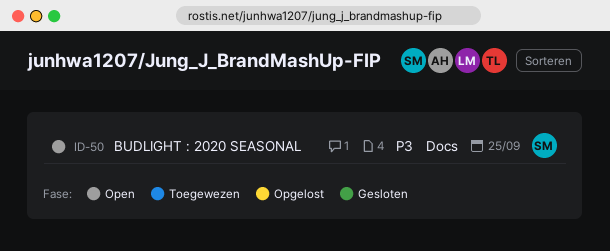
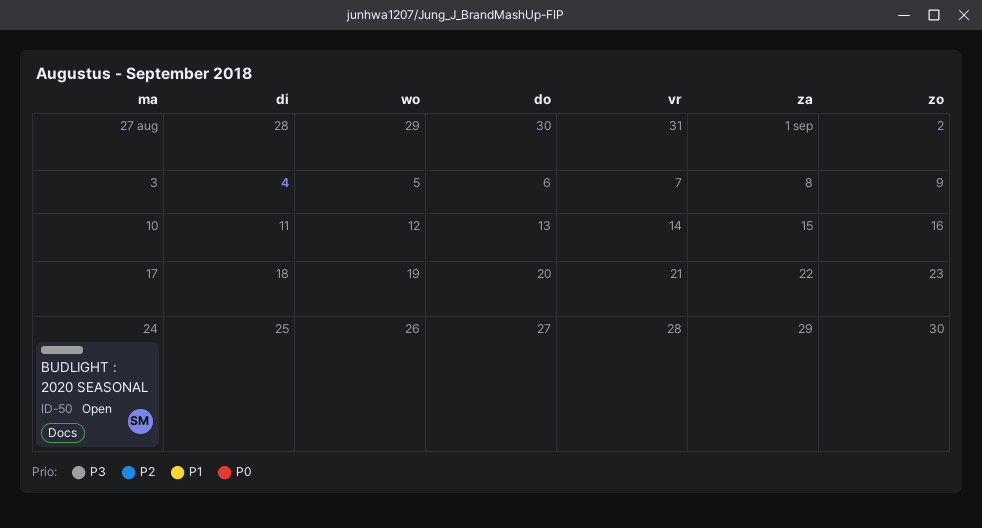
ID-50, due: Sep 25 -> Sep 24

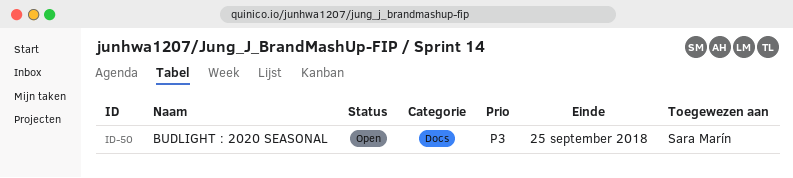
ID-50, due: Sep 24 -> Sep 25

